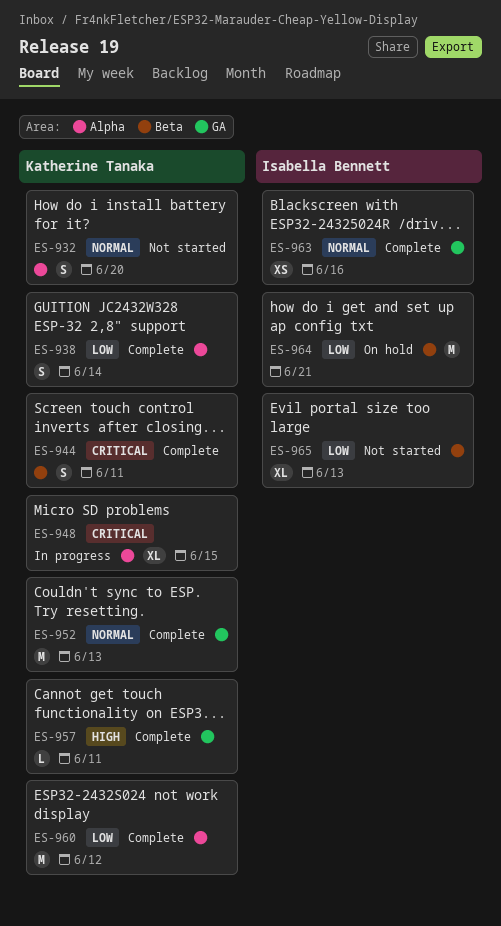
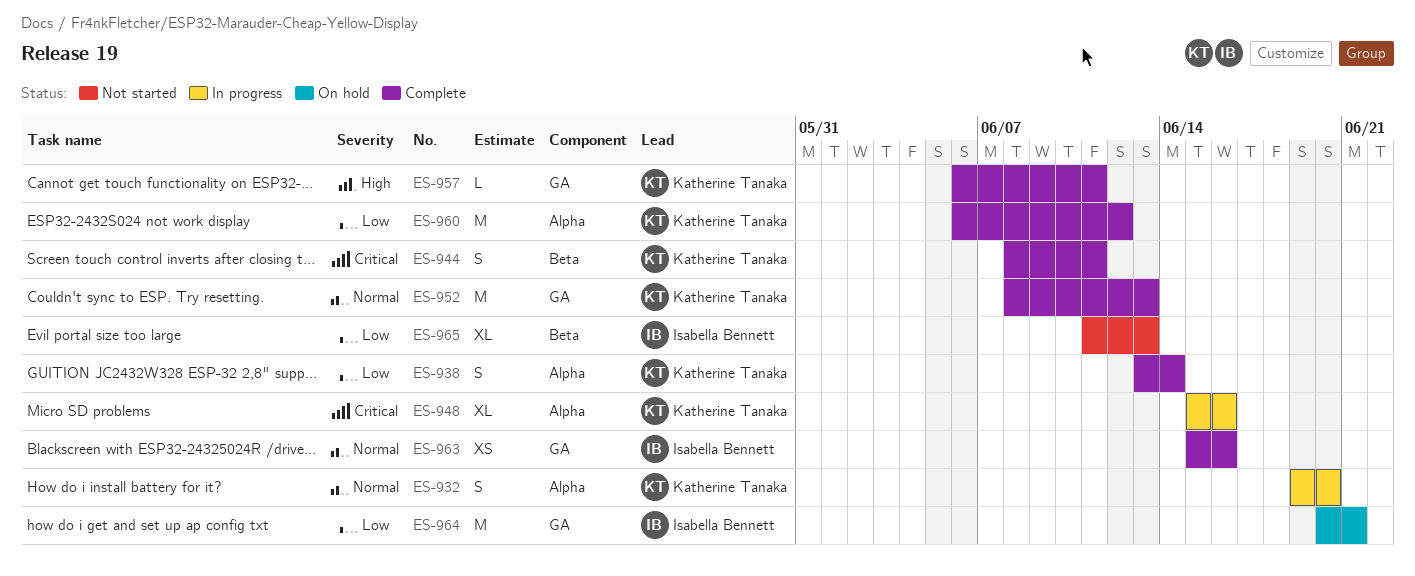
ES-932, status: Not started -> In progress
ES-948, due: Jun 15 -> Jun 16
ES-964, label: Beta -> GA

